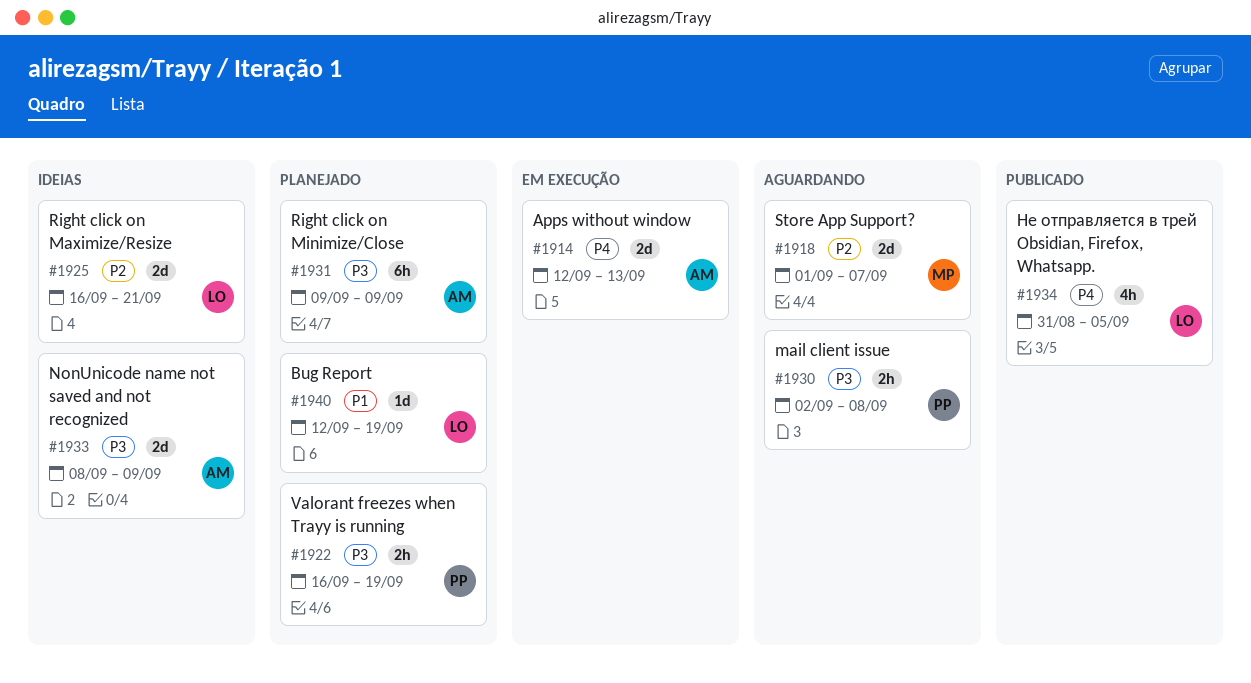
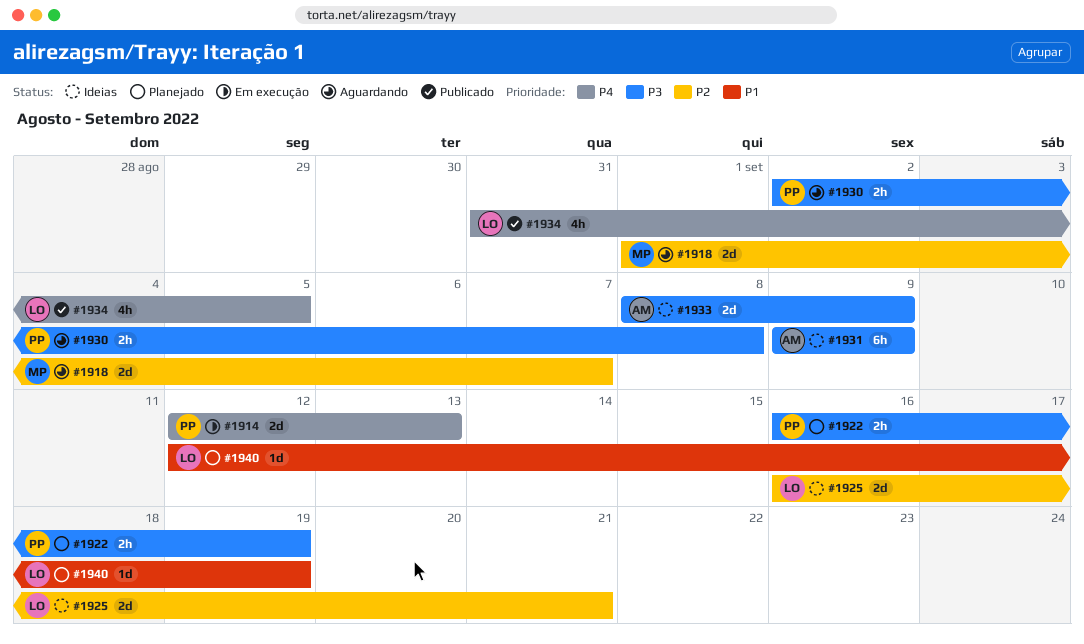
#1914, owner: AM -> PP
#1931, status: Planejado -> Ideias

